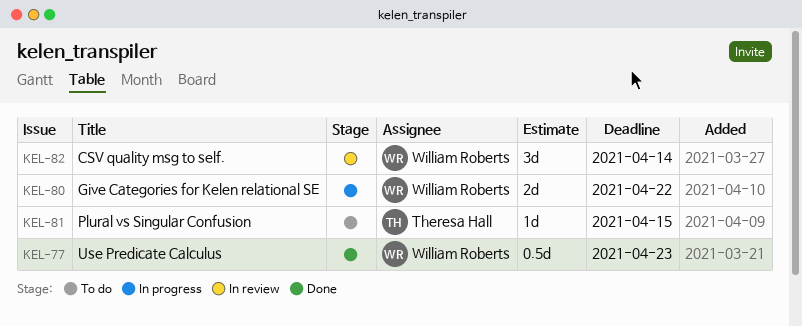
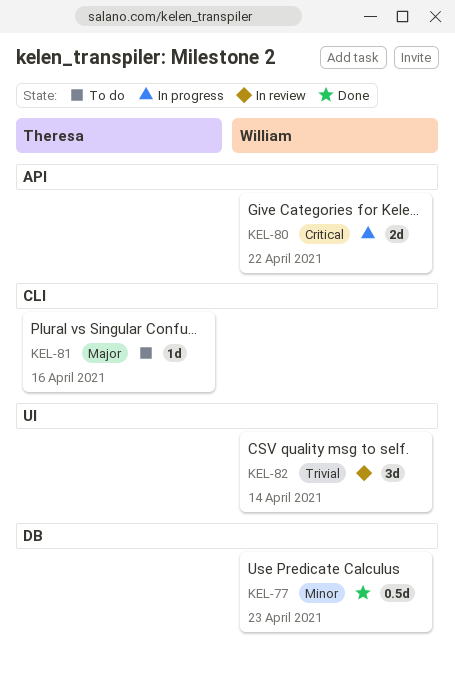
KEL-81, due: Apr 15 -> Apr 16

